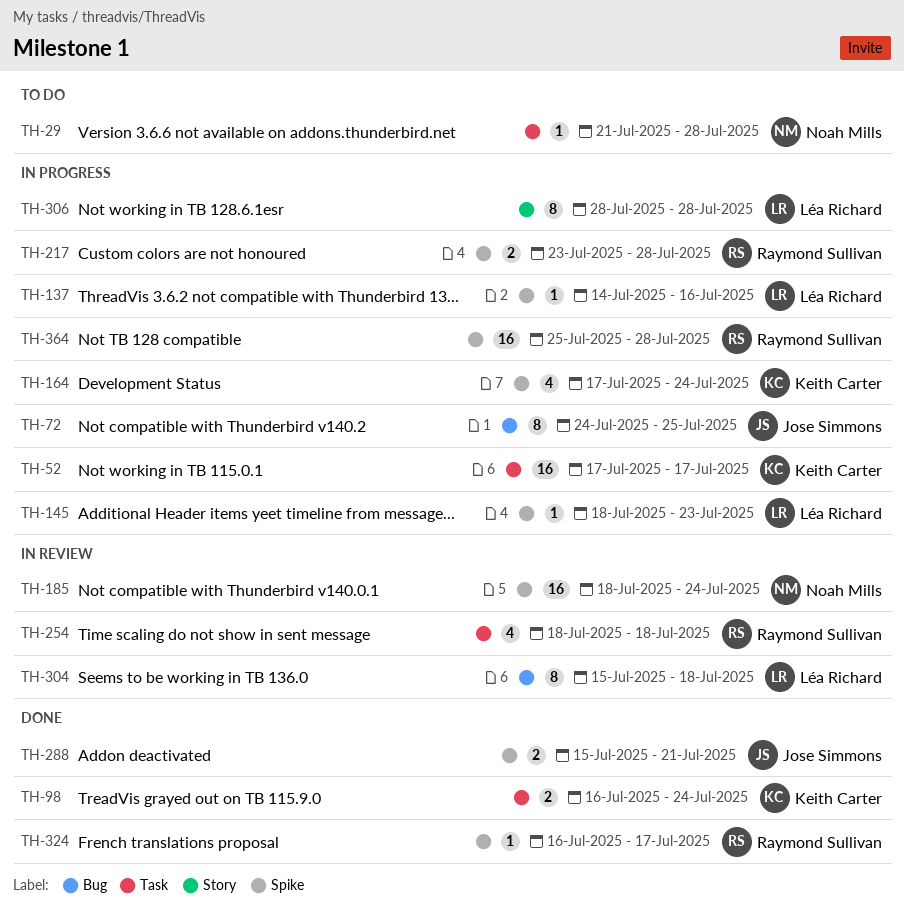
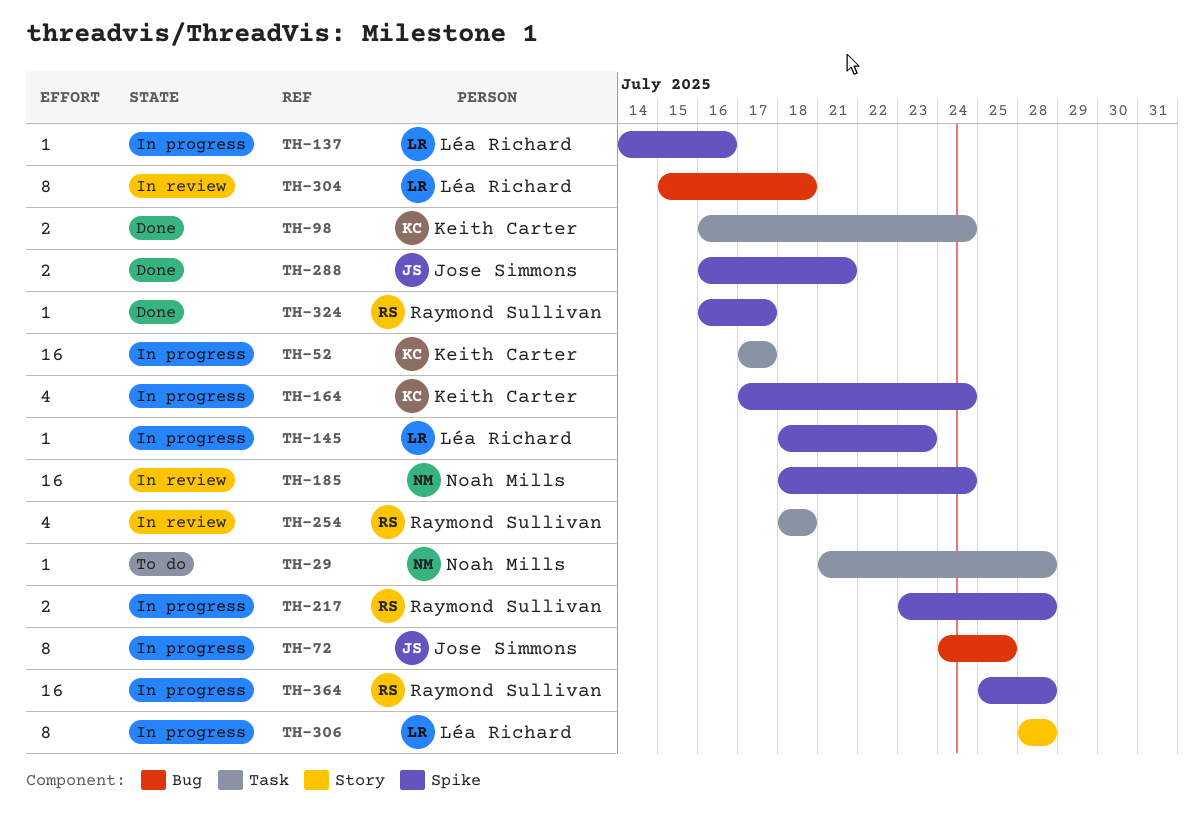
TH-288, start: Jul 15 -> Jul 16

